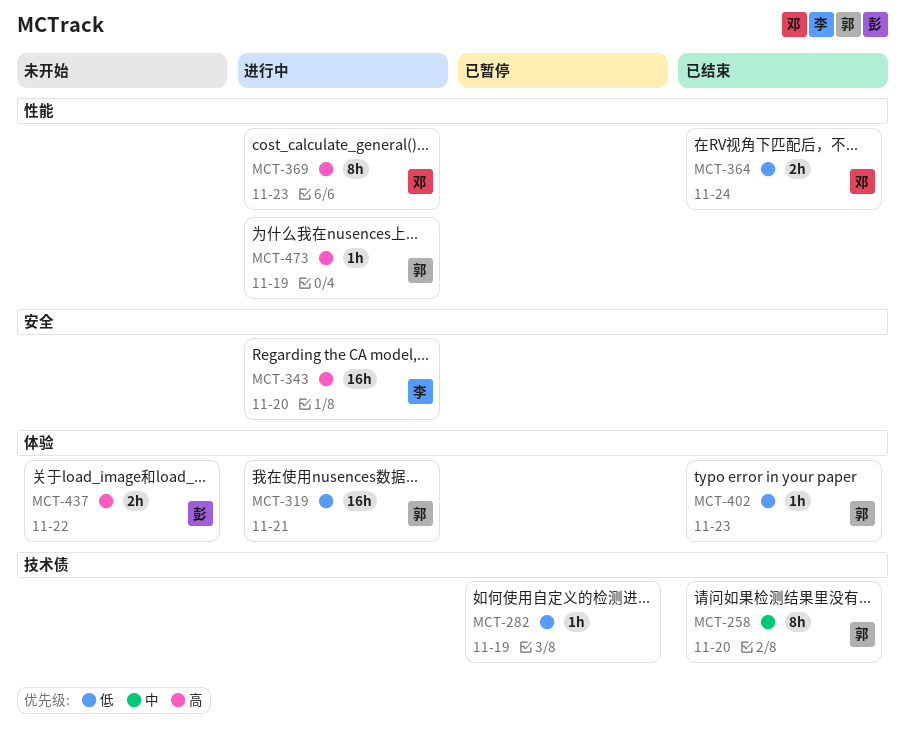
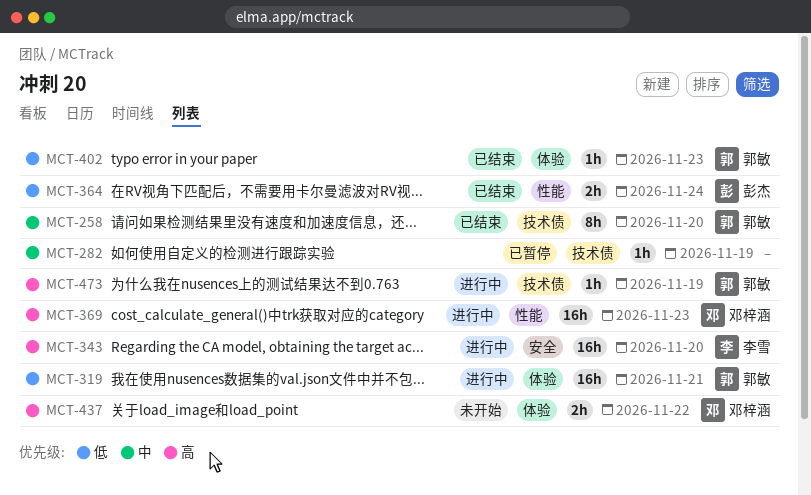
MCT-282, priority: 低 -> 中
MCT-364, owner: 邓梓涵 -> 彭杰
MCT-369, estimate: 8h -> 16h
MCT-437, owner: 彭杰 -> 邓梓涵
MCT-473, label: 性能 -> 技术债

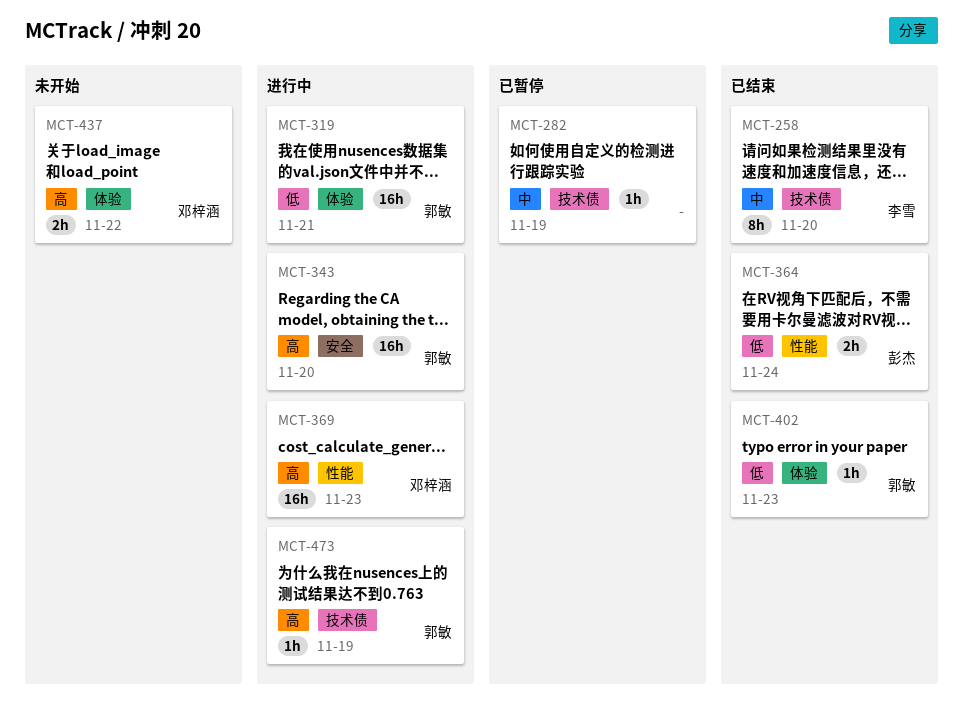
MCT-258, owner: 郭敏 -> 李雪
MCT-343, owner: 李雪 -> 郭敏

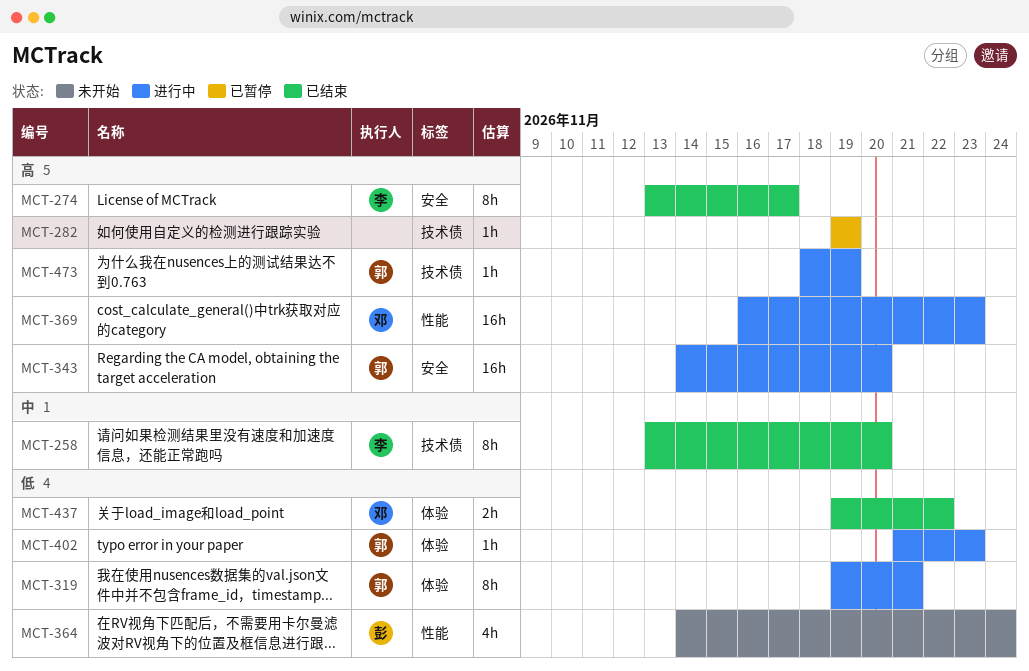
MCT-274: none -> present
MCT-282, priority: 中 -> 高
MCT-319, estimate: 16h -> 8h
MCT-364, status: 已结束 -> 未开始
MCT-364, estimate: 2h -> 4h
MCT-402, status: 已结束 -> 进行中
MCT-437, status: 未开始 -> 已结束
MCT-437, priority: 高 -> 低

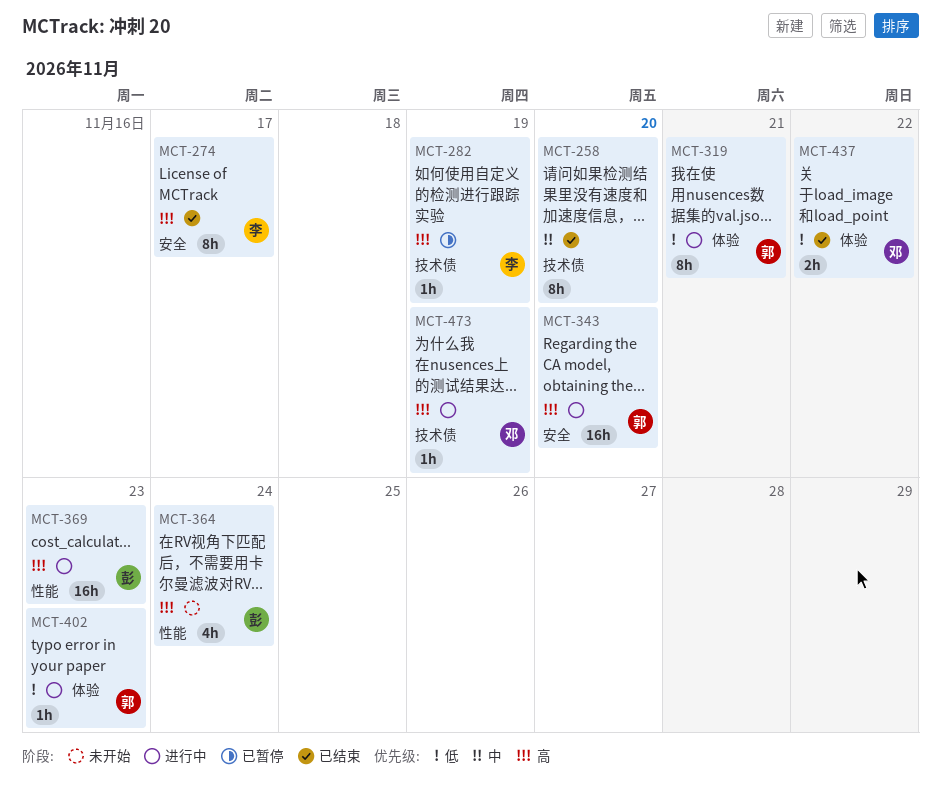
MCT-258, owner: 李 -> none
MCT-282, owner: none -> 李
MCT-364, priority: 低 -> 高
MCT-369, owner: 邓 -> 彭
MCT-473, owner: 郭 -> 邓

